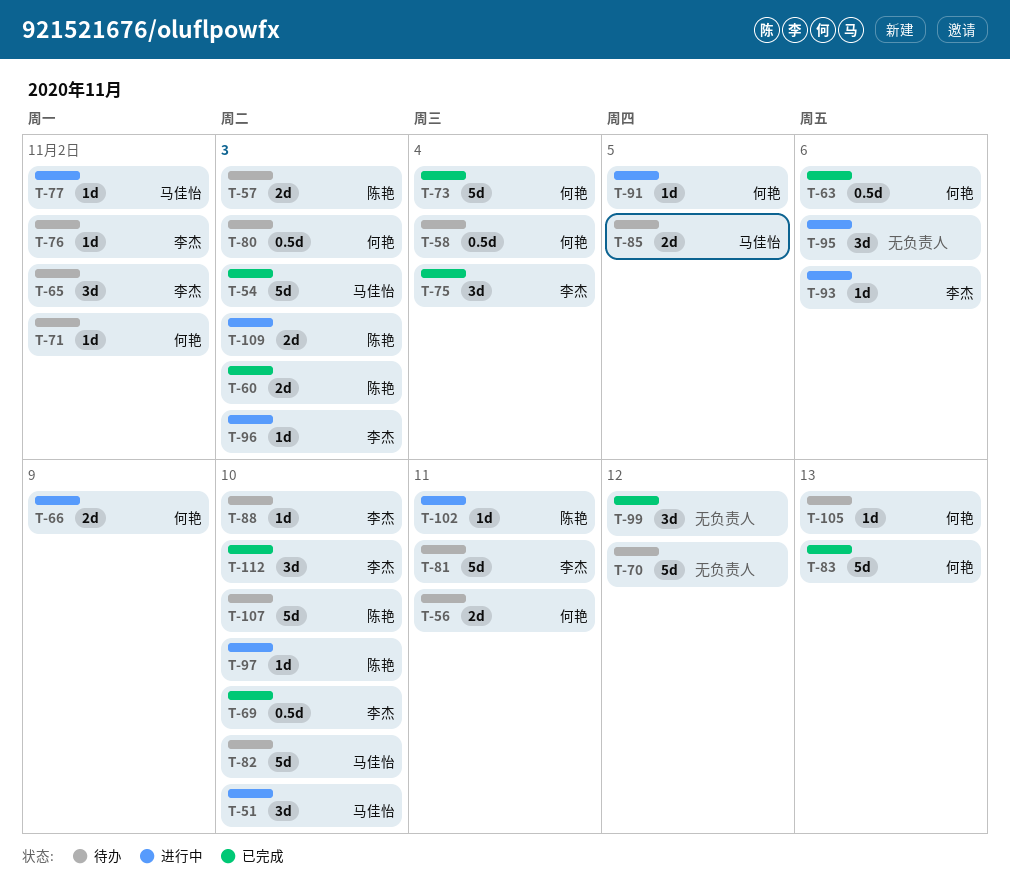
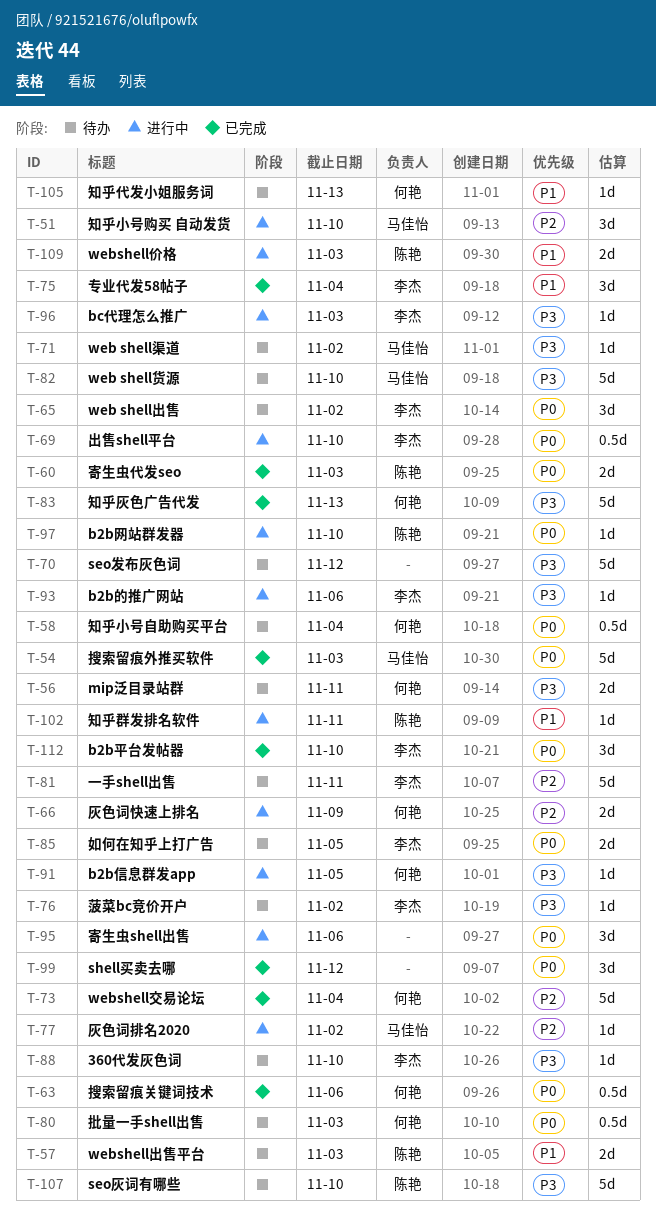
T-69, status: 已完成 -> 进行中
T-71, owner: 何艳 -> 马佳怡
T-85, owner: 马佳怡 -> 李杰

